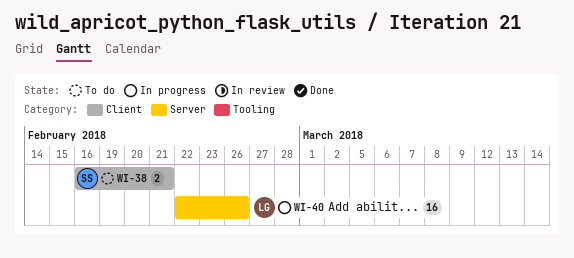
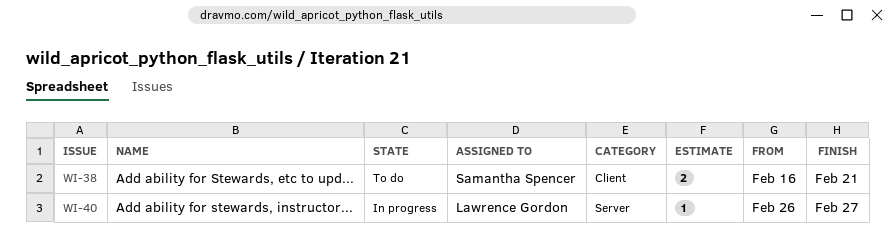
WI-40, estimate: 16 -> 1
WI-40, start: Feb 22 -> Feb 26
WI-40, due: Feb 26 -> Feb 27

